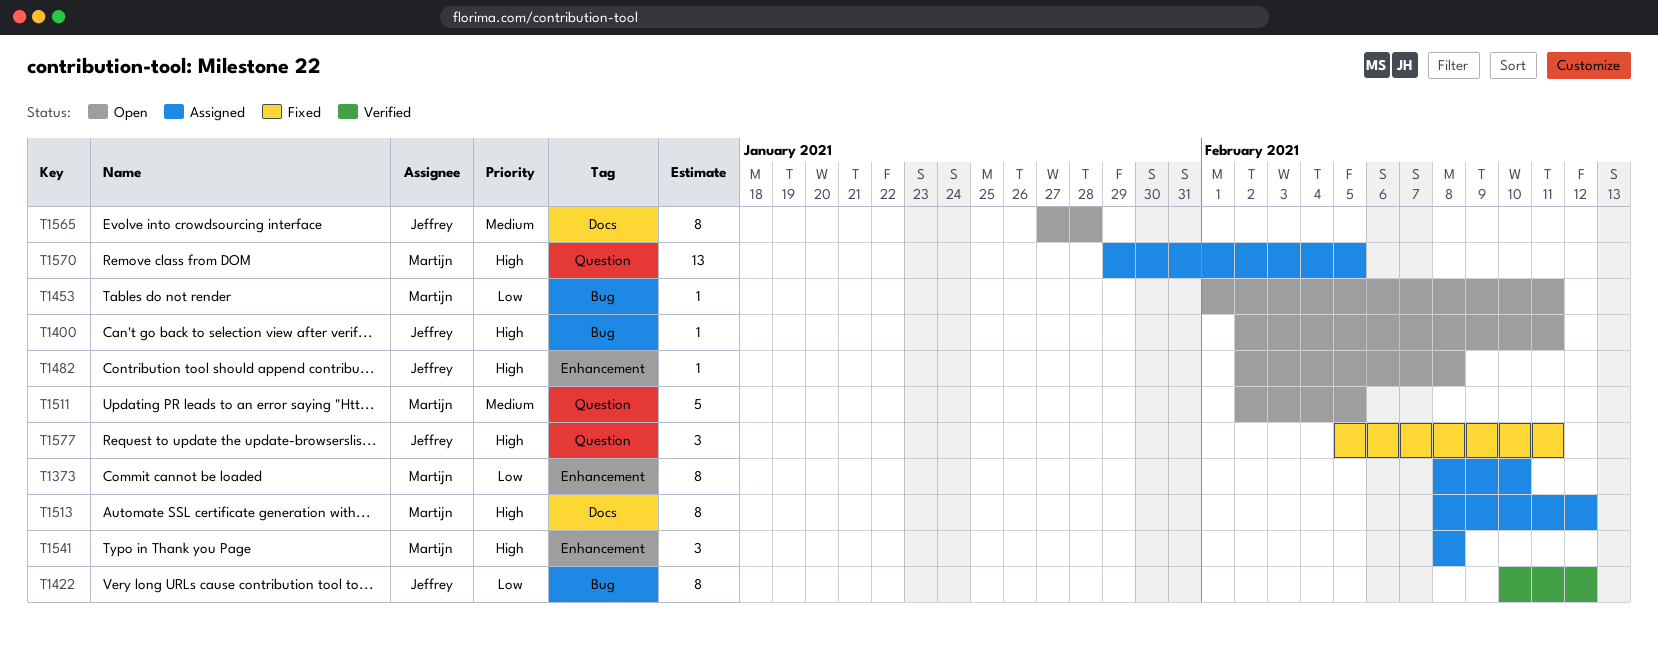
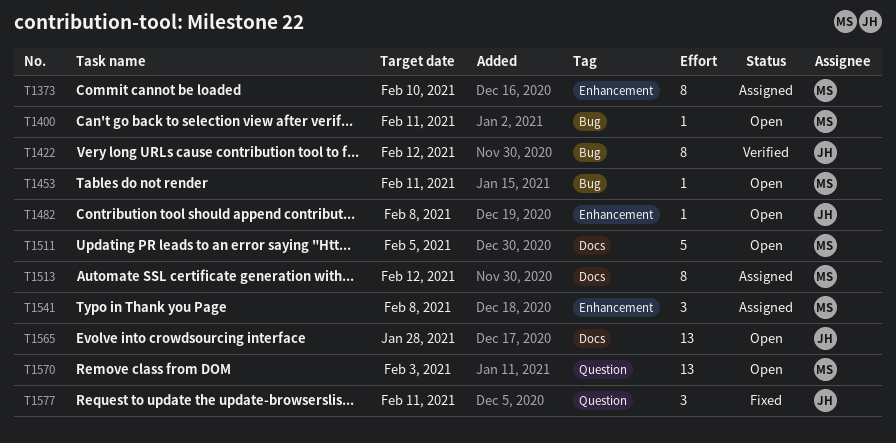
T1400, owner: Jeffrey -> Martijn
T1511, label: Question -> Docs
T1565, estimate: 8 -> 13
T1570, status: Assigned -> Open
T1570, due: Feb 5 -> Feb 3

